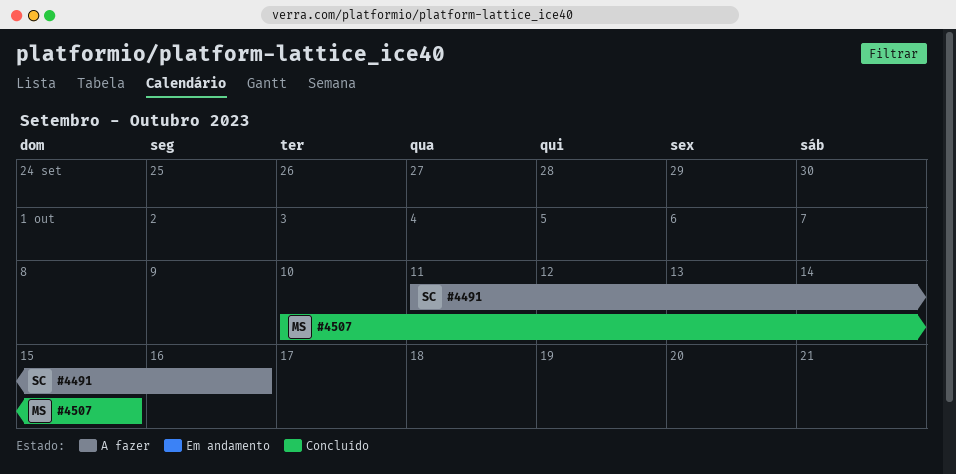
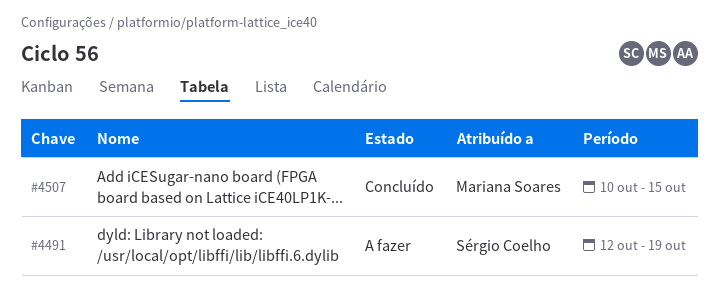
#4491, start: Oct 11 -> Oct 12
#4491, due: Oct 16 -> Oct 19

